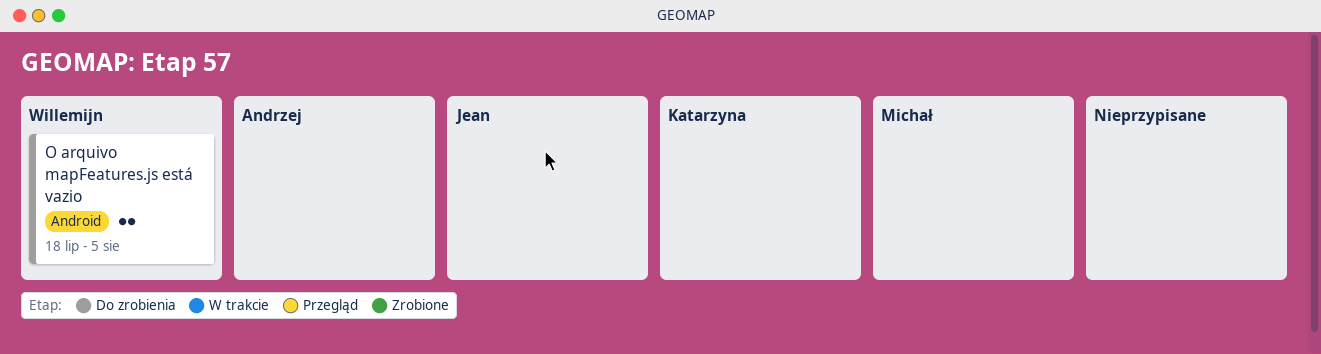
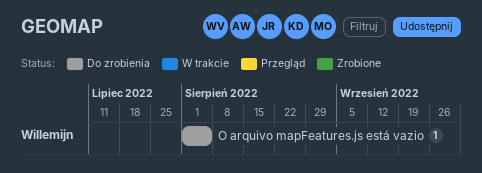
O arquivo mapFeatures.js está vazio, estimate: 2 -> 1
O arquivo mapFeatures.js está vazio, start: Jul 18 -> Aug 1

